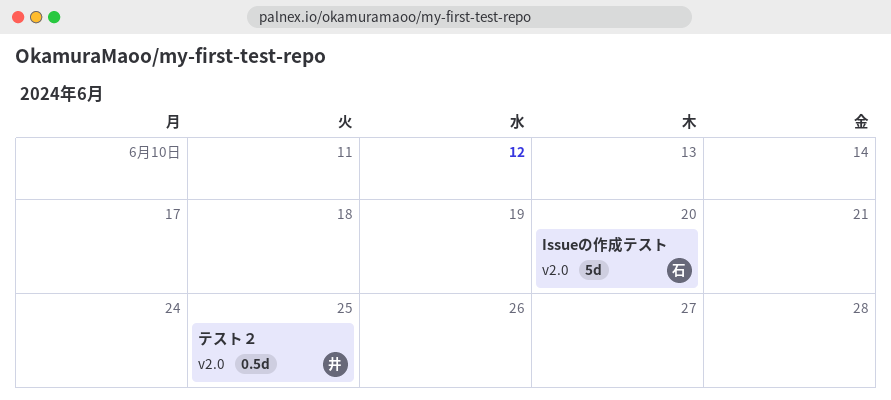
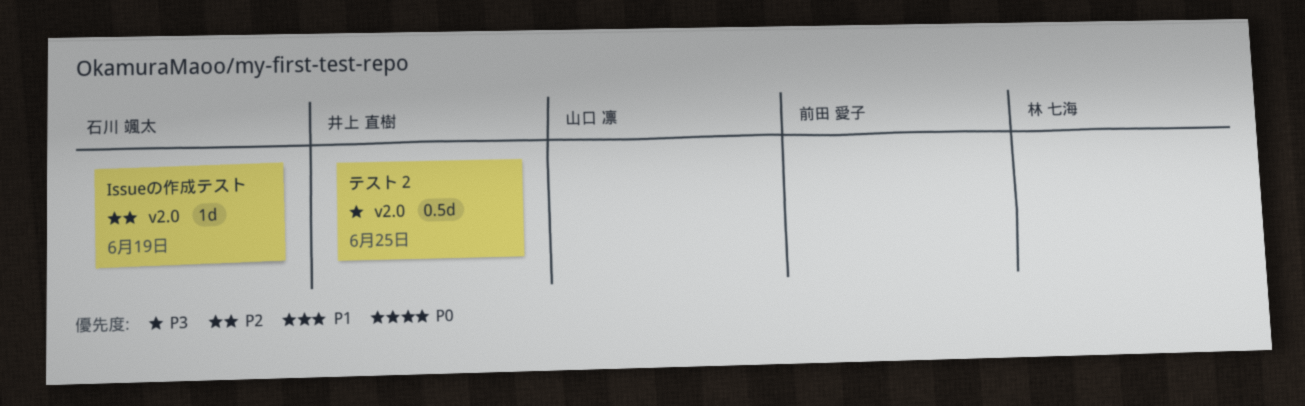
Issueの作成テスト, estimate: 5d -> 1d
Issueの作成テスト, due: Jun 20 -> Jun 19

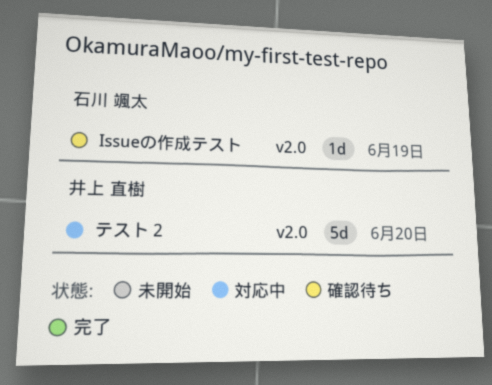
テスト２, estimate: 0.5d -> 5d
テスト２, due: Jun 25 -> Jun 20

